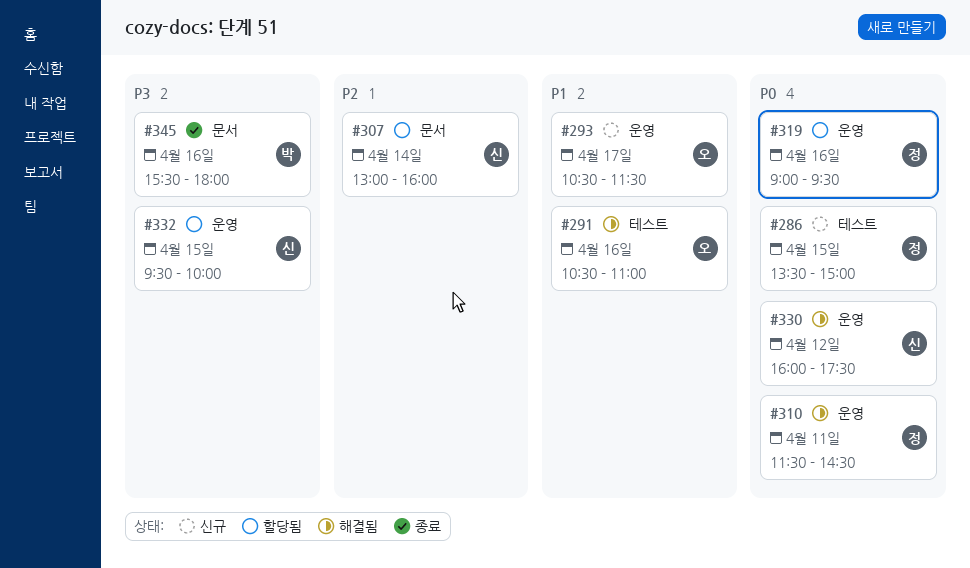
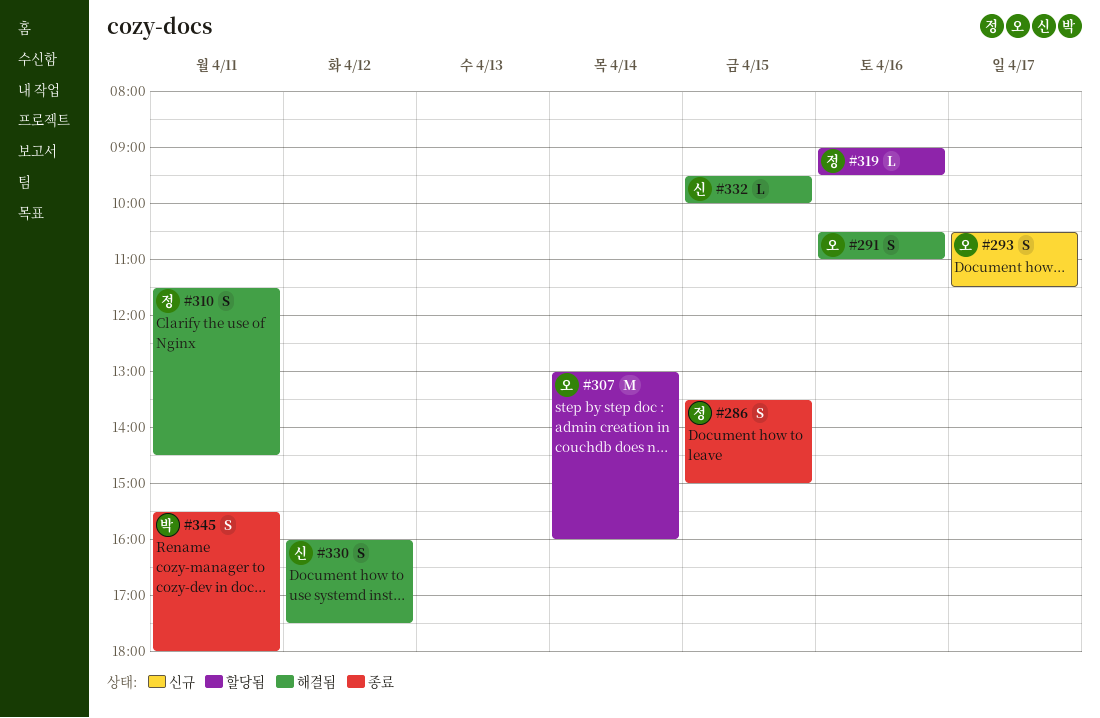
#286, status: 신규 -> 종료
#307, owner: 신 -> 오
#332, status: 할당됨 -> 해결됨
#345, day: Apr 16 -> Apr 11

